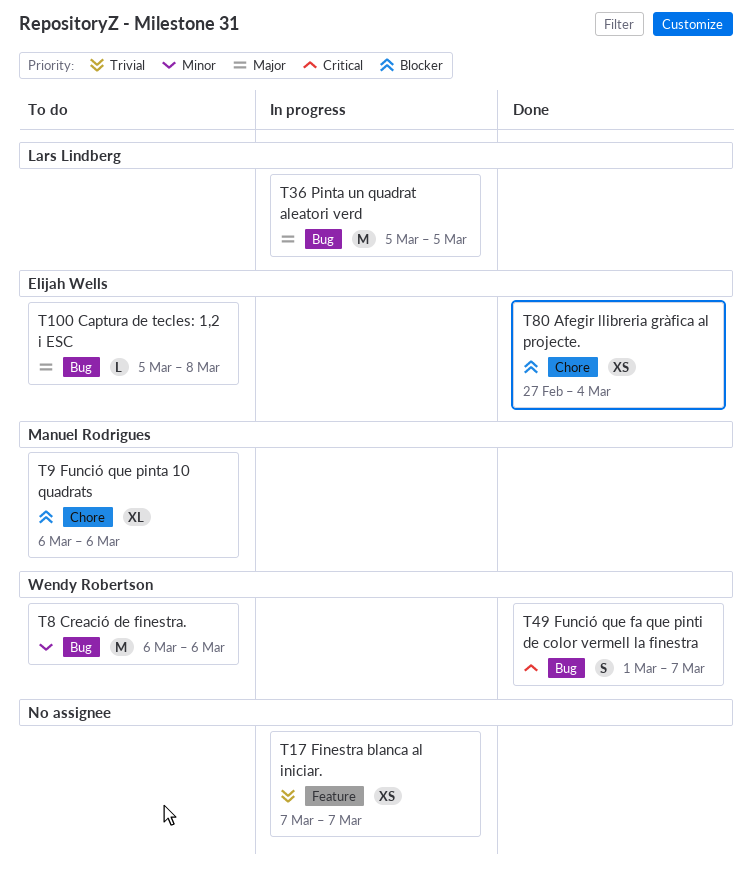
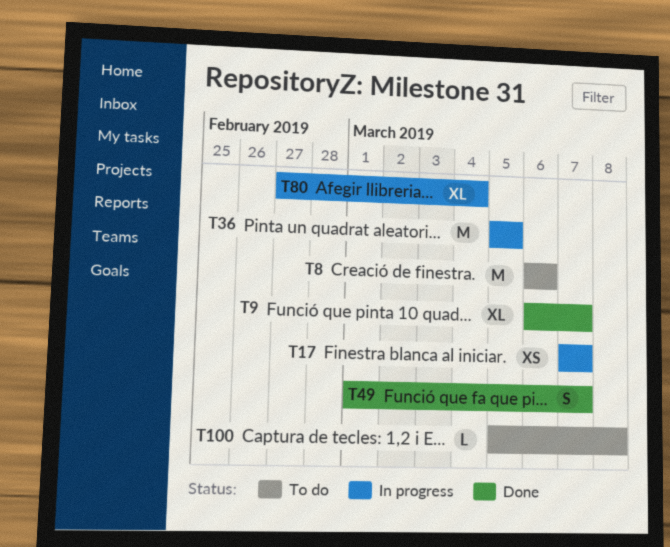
T9, status: To do -> Done
T9, due: Mar 6 -> Mar 7
T80, status: Done -> In progress
T80, estimate: XS -> XL

